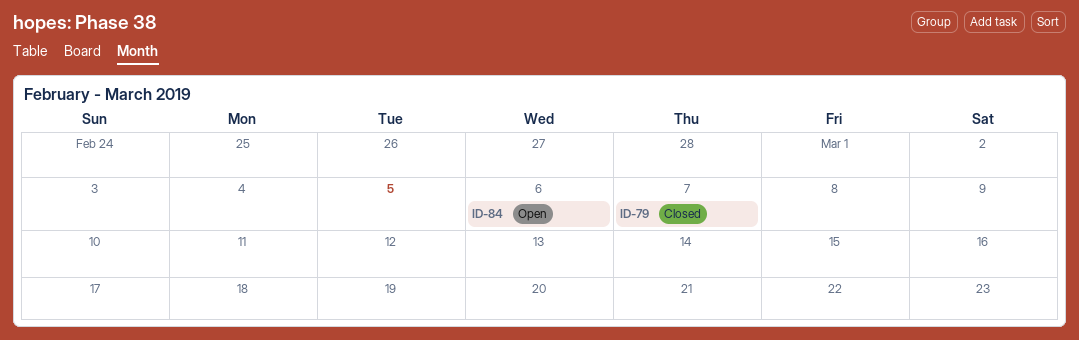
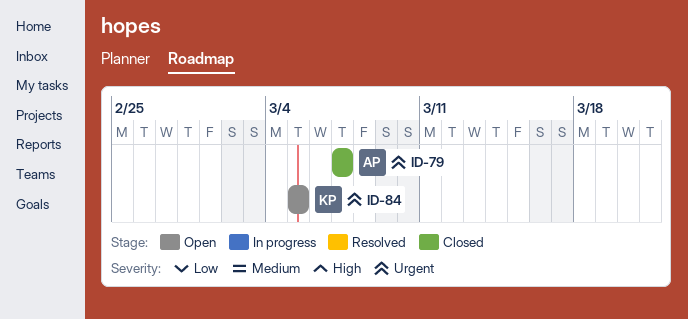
ID-84, due: Mar 6 -> Mar 5

